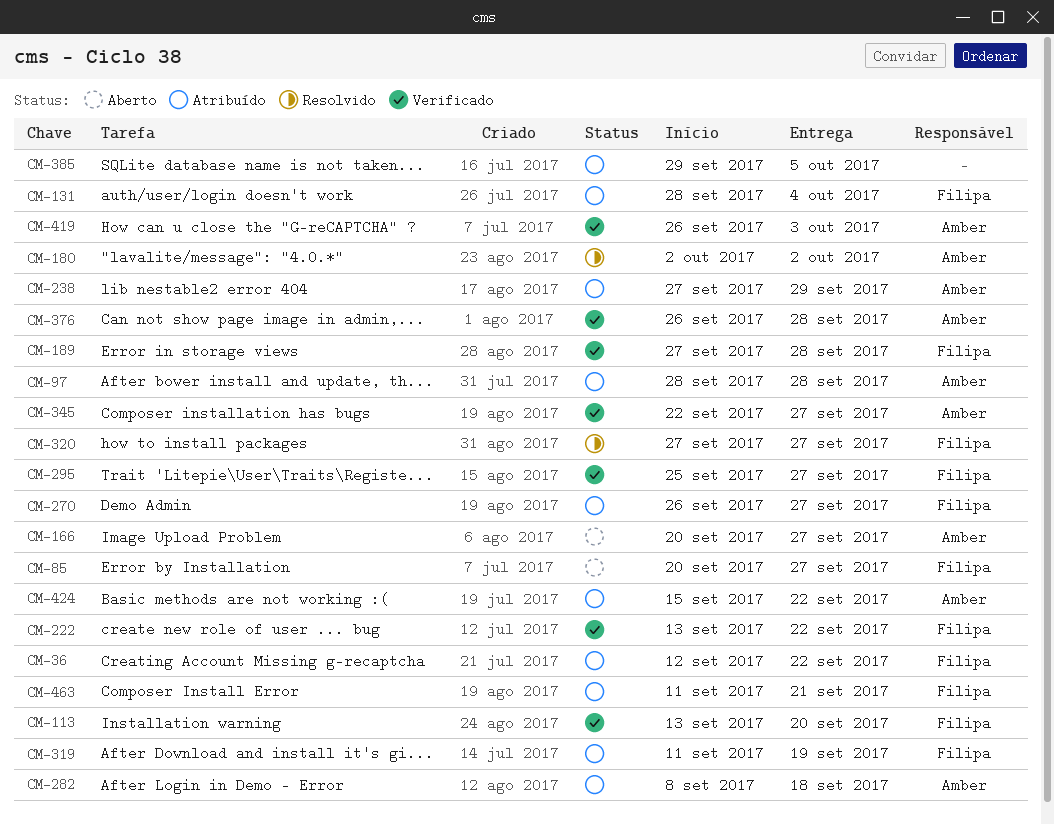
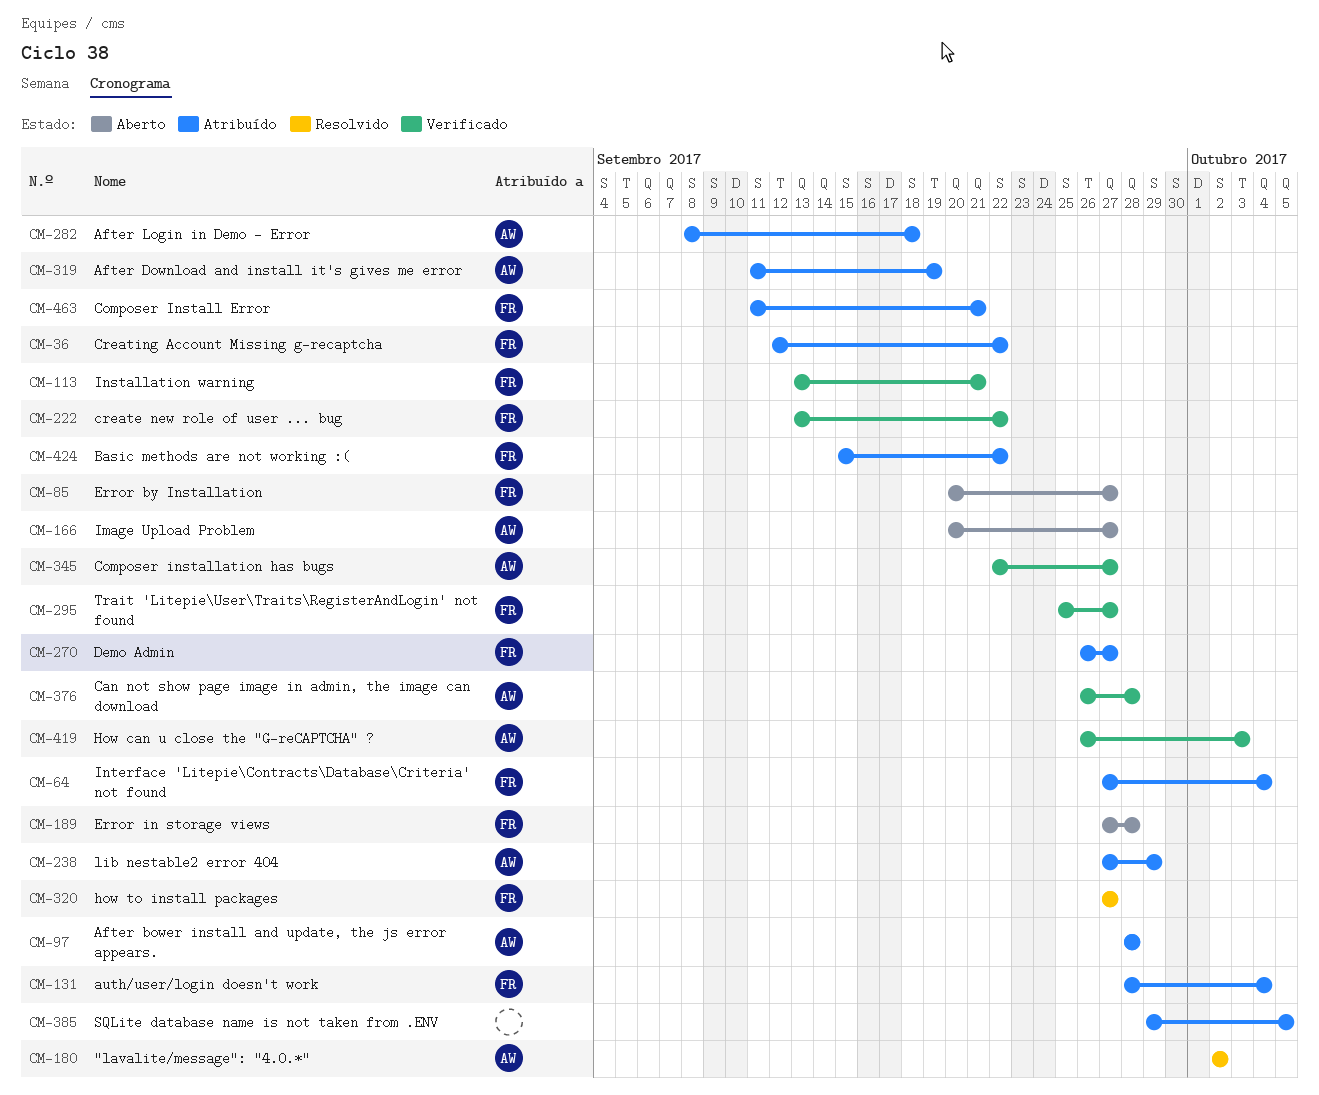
CM-64: none -> present
CM-113, due: Sep 20 -> Sep 21
CM-189, status: Verificado -> Aberto
CM-319, owner: Filipa -> Amber
CM-424, owner: Amber -> Filipa

